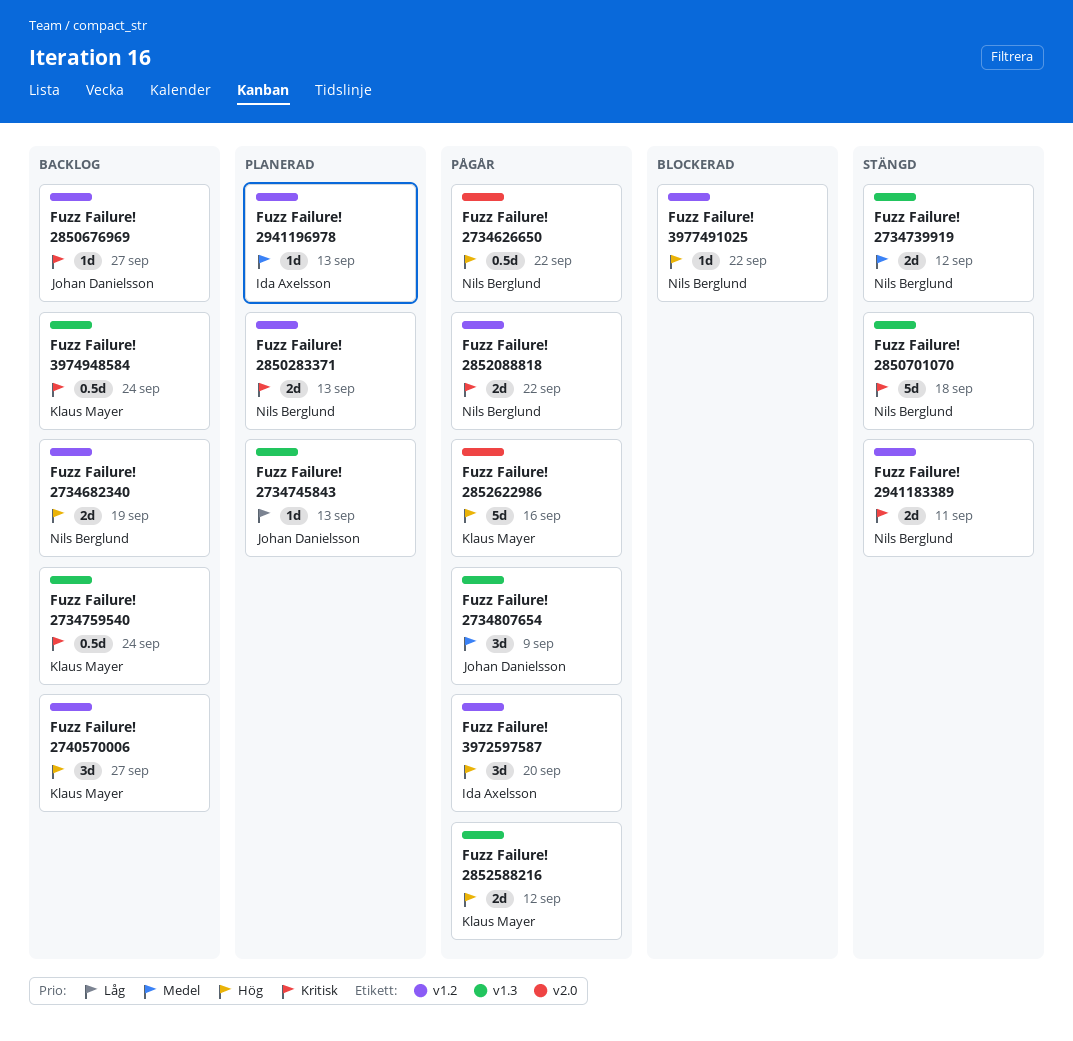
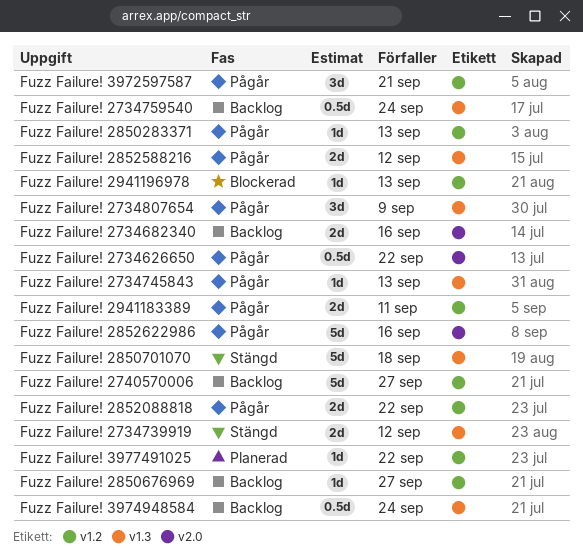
Fuzz Failure! 2734682340, label: v1.2 -> v2.0
Fuzz Failure! 2734682340, due: Sep 19 -> Sep 16
Fuzz Failure! 2734745843, status: Planerad -> Pågår
Fuzz Failure! 2740570006, estimate: 3d -> 5d
Fuzz Failure! 2850283371, status: Planerad -> Pågår
Fuzz Failure! 2850283371, estimate: 2d -> 1d
Fuzz Failure! 2941183389, status: Stängd -> Pågår
Fuzz Failure! 2941196978, status: Planerad -> Blockerad
Fuzz Failure! 3972597587, due: Sep 20 -> Sep 21
Fuzz Failure! 3977491025, status: Blockerad -> Planerad

